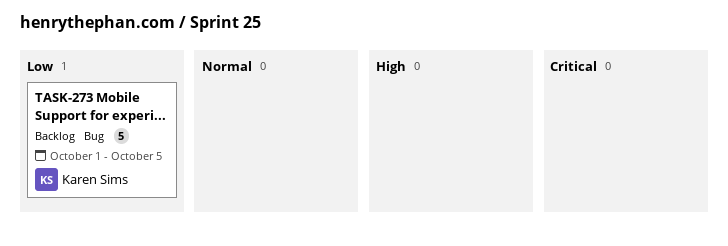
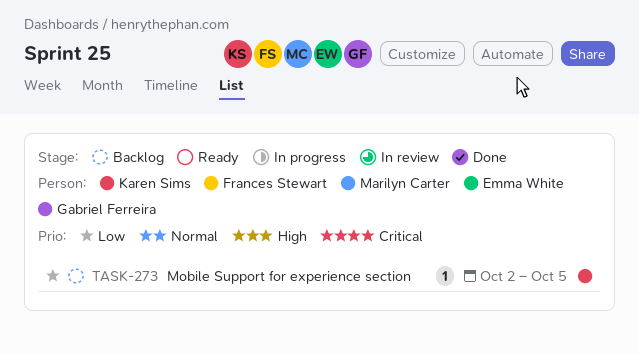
TASK-273, estimate: 5 -> 1
TASK-273, start: Oct 1 -> Oct 2

